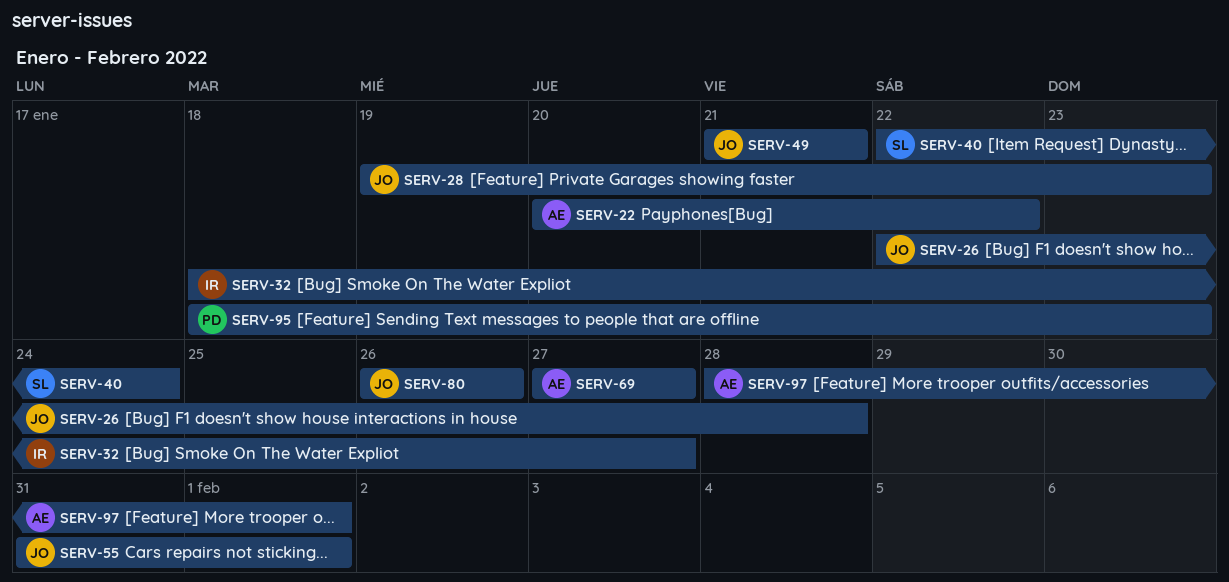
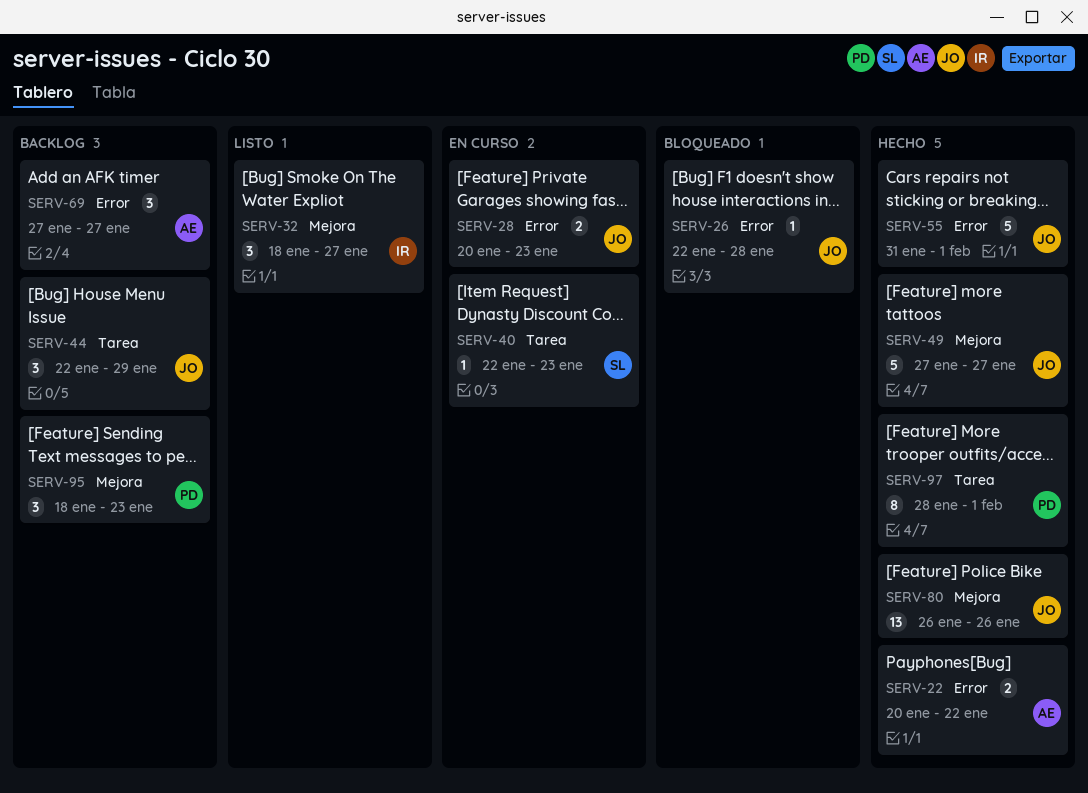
SERV-28, start: Jan 19 -> Jan 20
SERV-40, due: Jan 24 -> Jan 23
SERV-44: none -> present
SERV-49, start: Jan 21 -> Jan 27
SERV-49, due: Jan 21 -> Jan 27
SERV-97, owner: AE -> PD

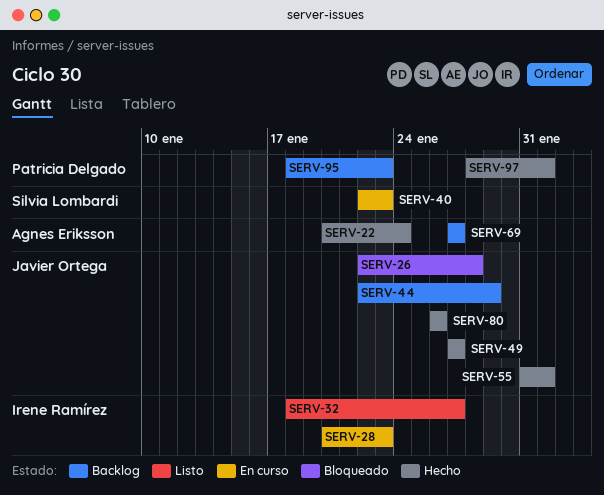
SERV-22, due: Jan 22 -> Jan 24
SERV-28, owner: Javier Ortega -> Irene Ramírez

